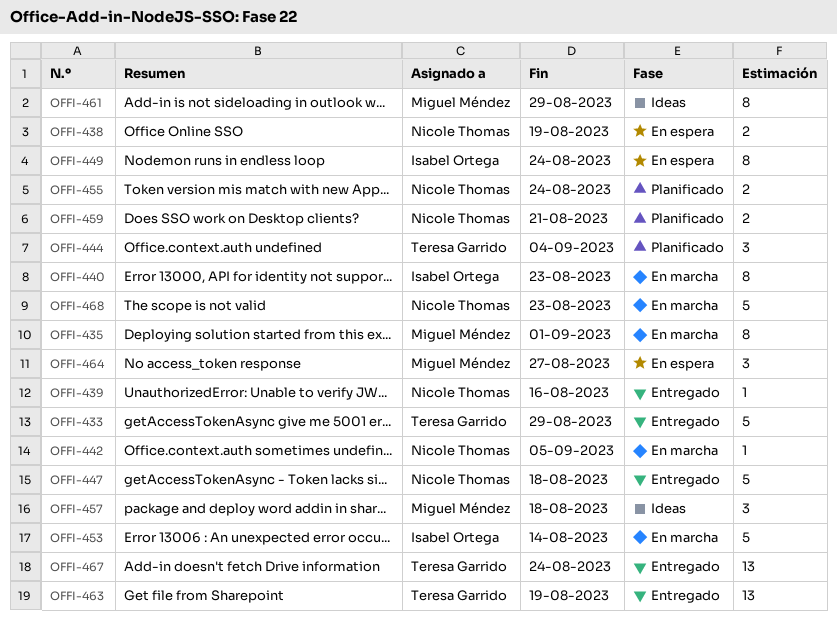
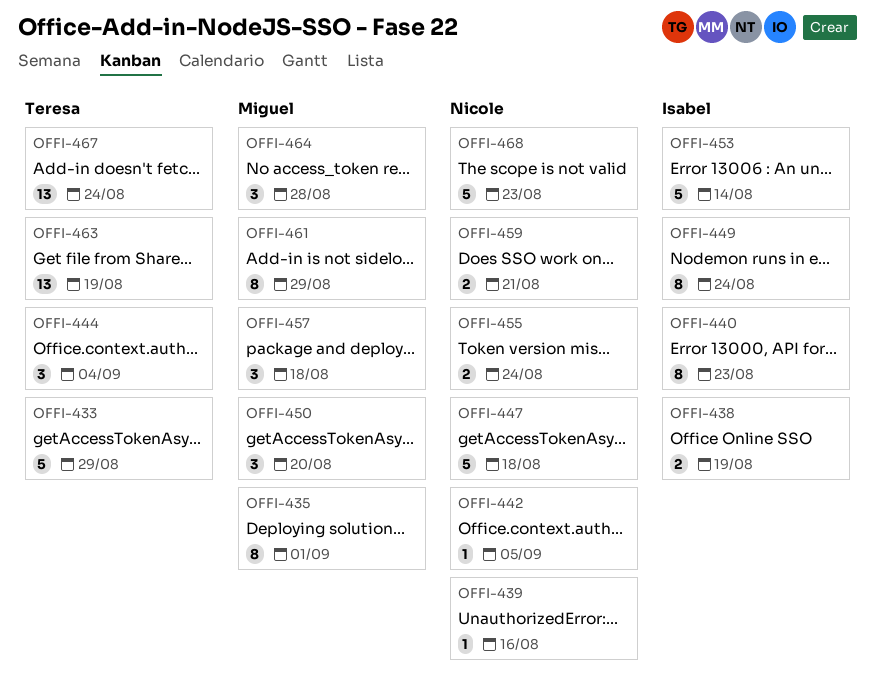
OFFI-438, owner: Nicole Thomas -> Isabel Ortega
OFFI-450: none -> present
OFFI-464, due: Aug 27 -> Aug 28

